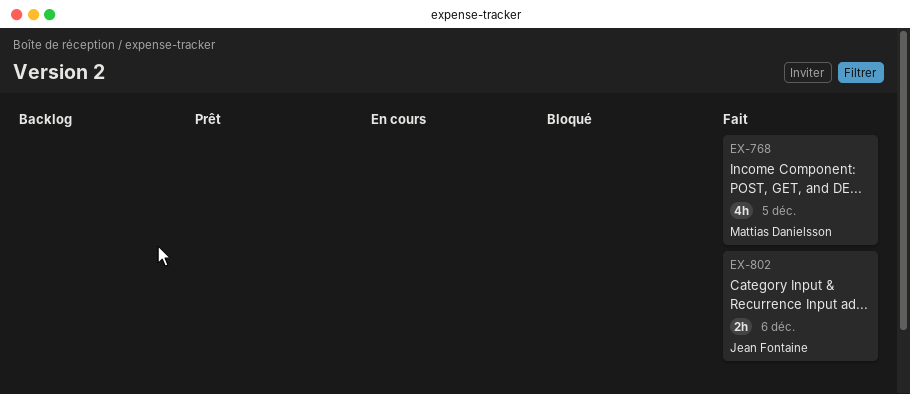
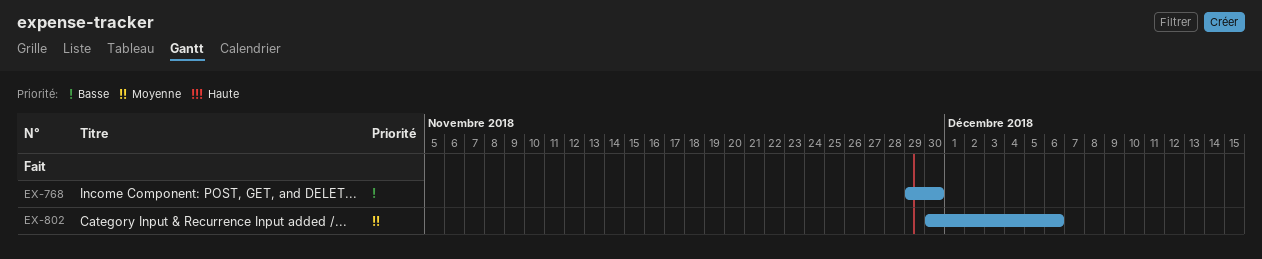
EX-768, due: Dec 5 -> Nov 30

